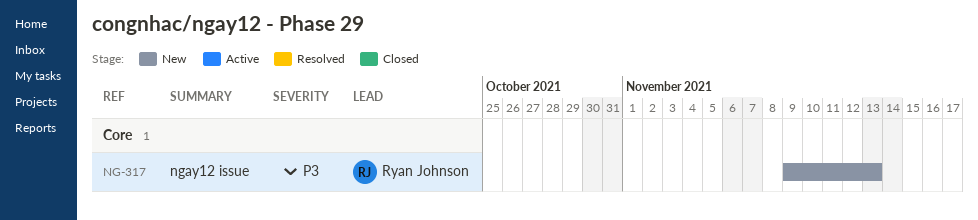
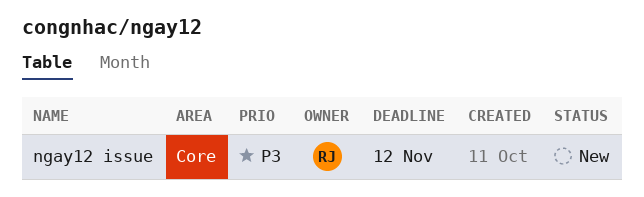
ngay12 issue, due: Nov 13 -> Nov 12

